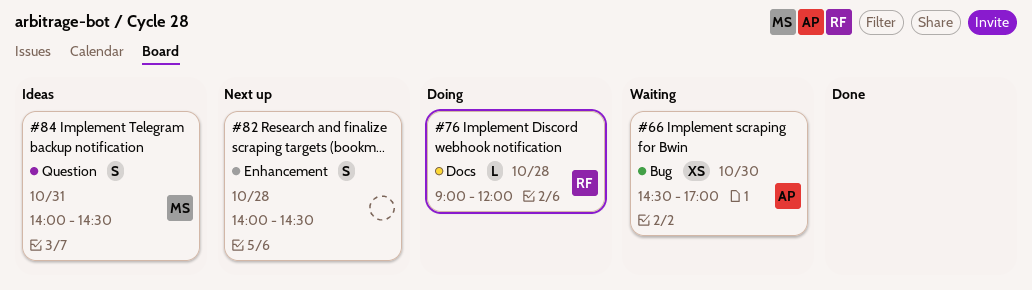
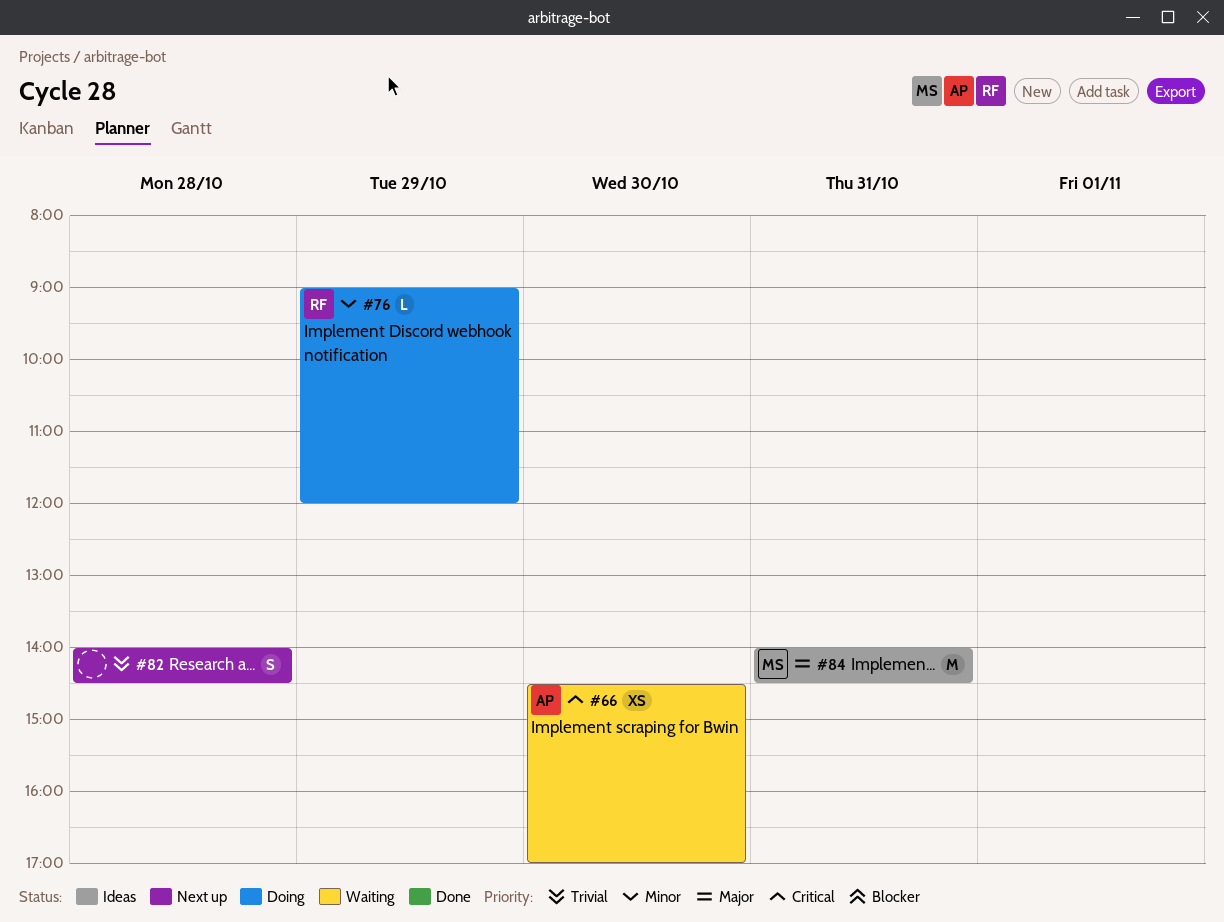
#76, day: Oct 28 -> Oct 29
#84, estimate: S -> M

